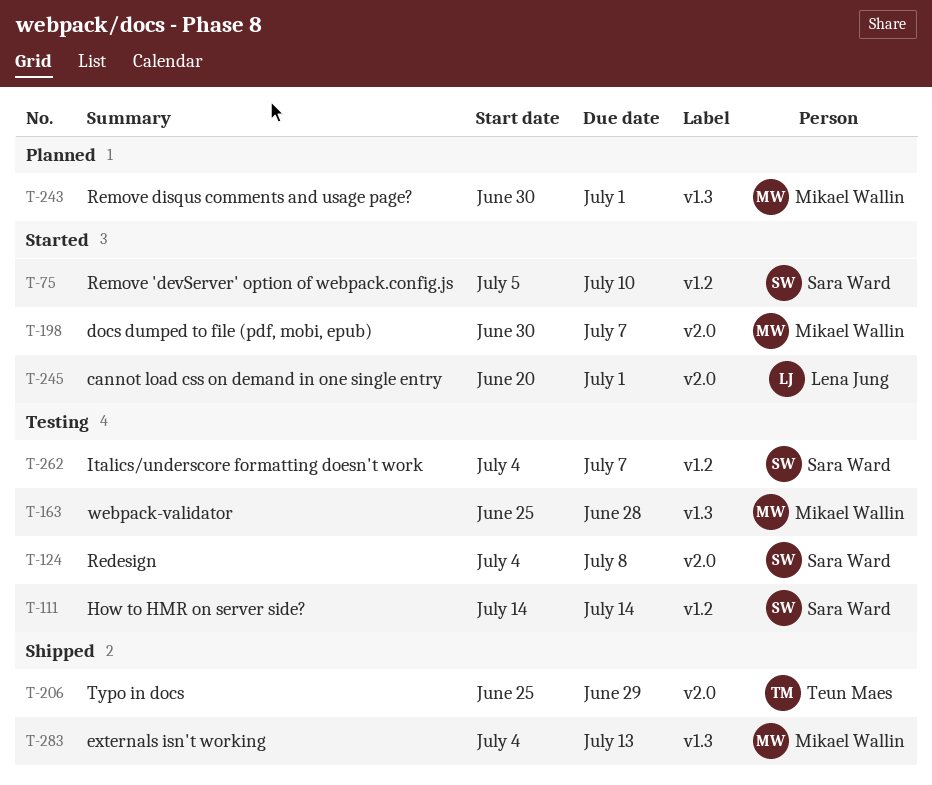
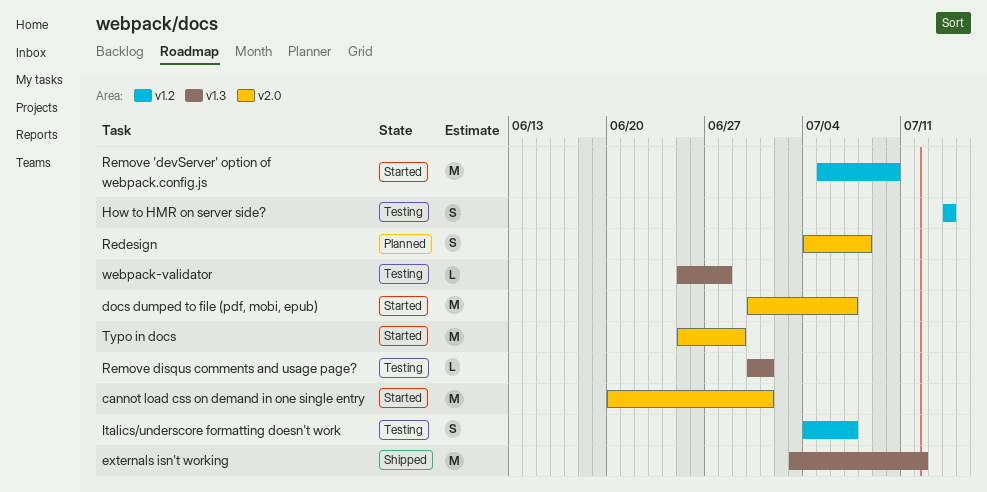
externals isn't working, start: Jul 4 -> Jul 3
externals isn't working, due: Jul 13 -> Jul 12
Redesign, status: Testing -> Planned
Remove disqus comments and usage page?, status: Planned -> Testing
Typo in docs, status: Shipped -> Started

